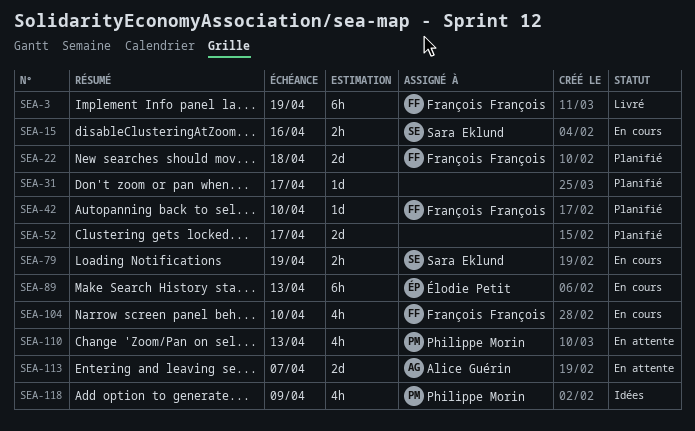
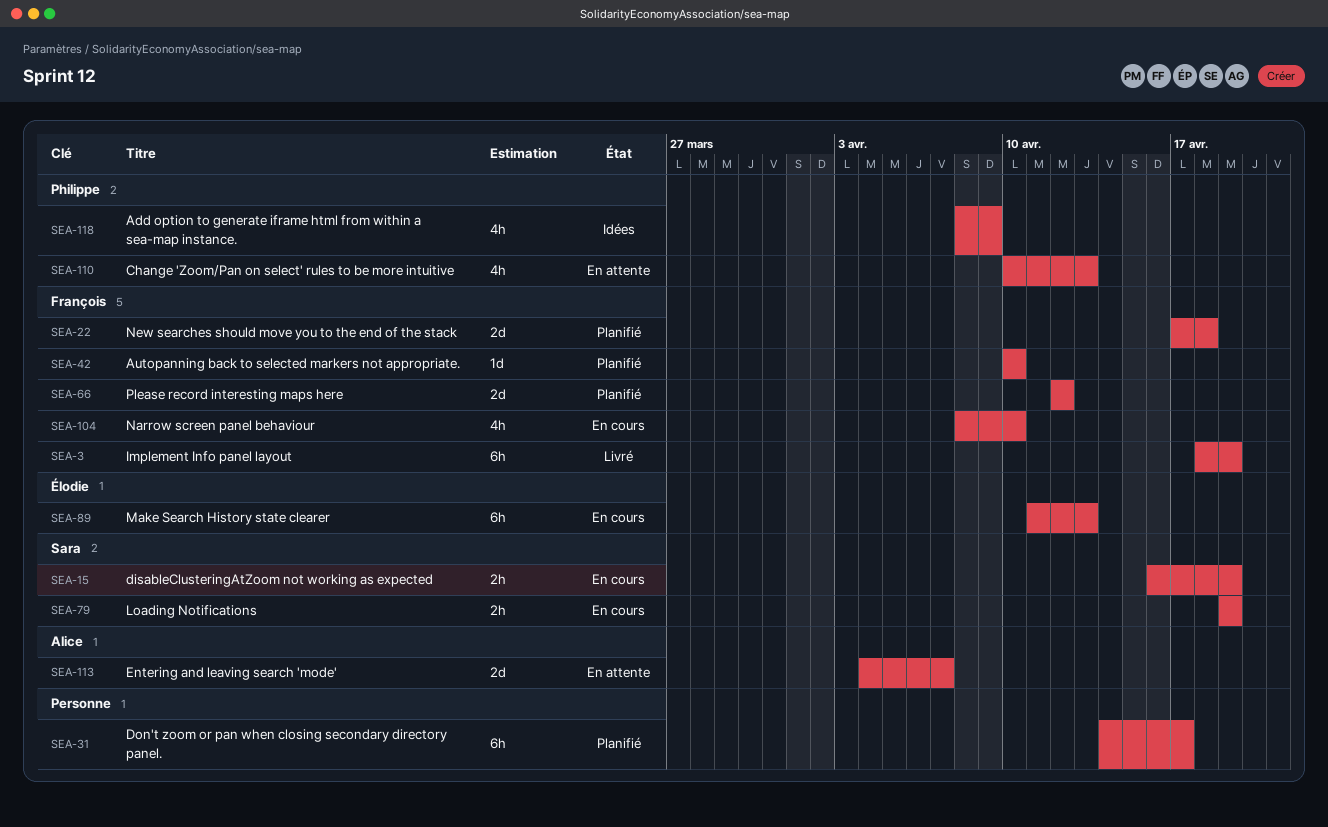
SEA-15, due: Apr 16 -> Apr 19
SEA-31, estimate: 1d -> 6h
SEA-52: present -> none
SEA-66: none -> present

